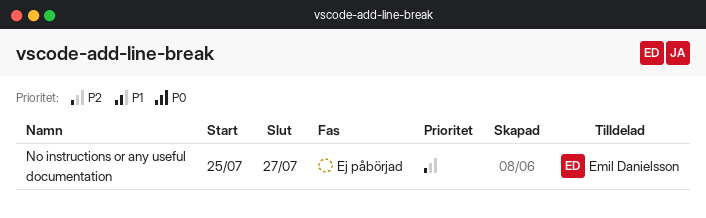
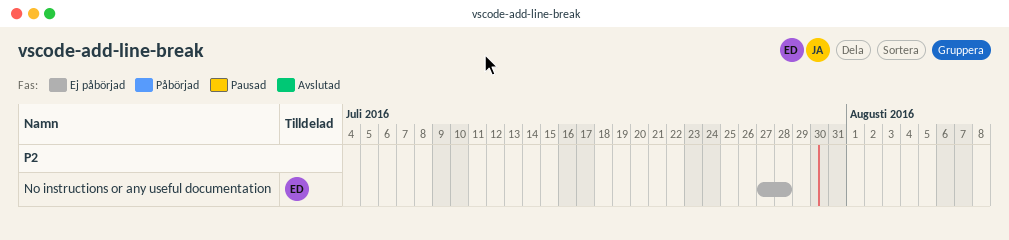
No instructions or any useful documentation, start: Jul 25 -> Jul 27
No instructions or any useful documentation, due: Jul 27 -> Jul 28

